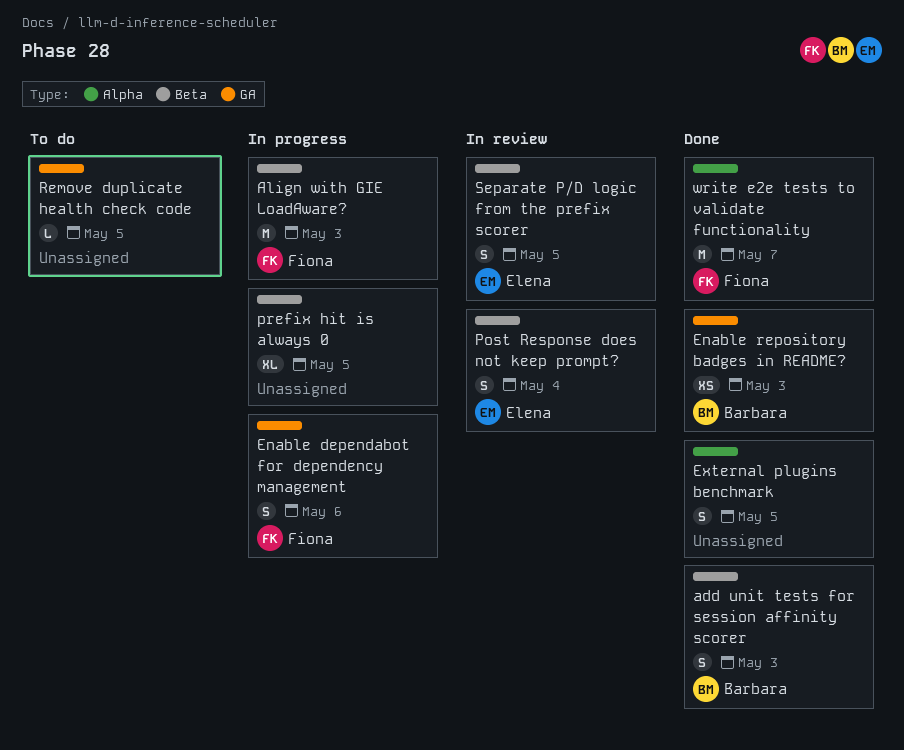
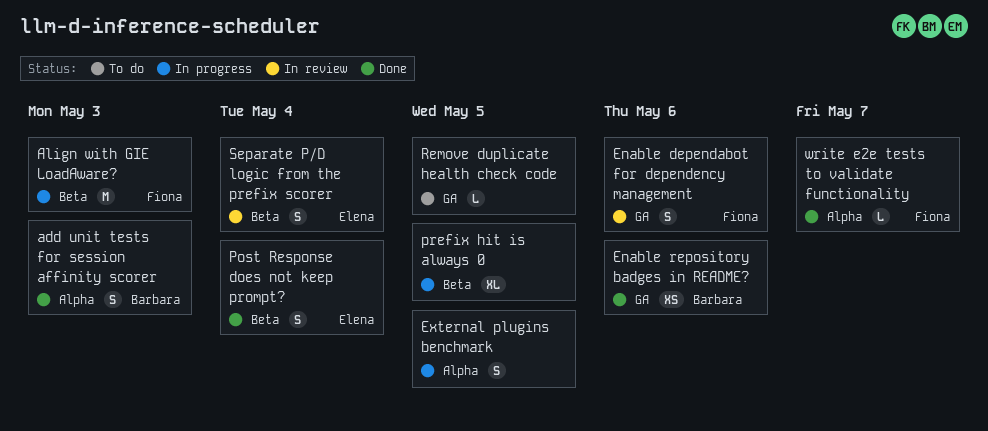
add unit tests for session affinity scorer, label: Beta -> Alpha
Enable dependabot for dependency management, status: In progress -> In review
Enable repository badges in README?, due: May 3 -> May 6
External plugins benchmark, status: Done -> In progress
Post Response does not keep prompt?, status: In review -> Done
Separate P/D logic from the prefix scorer, due: May 5 -> May 4
write e2e tests to validate functionality, estimate: M -> L

